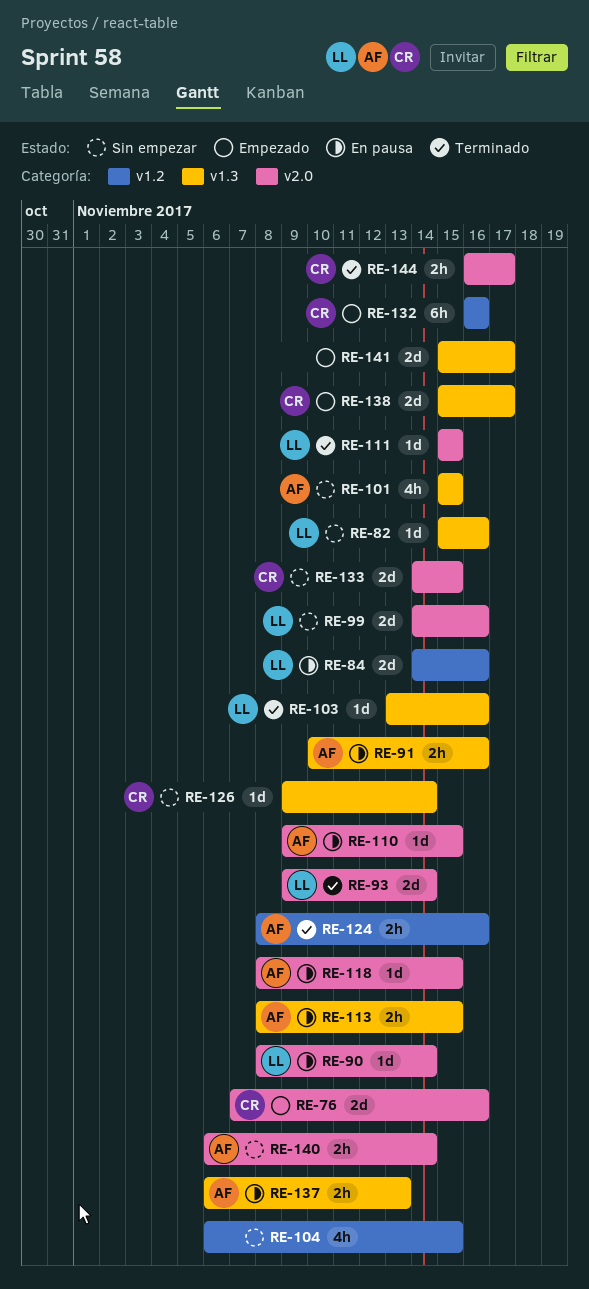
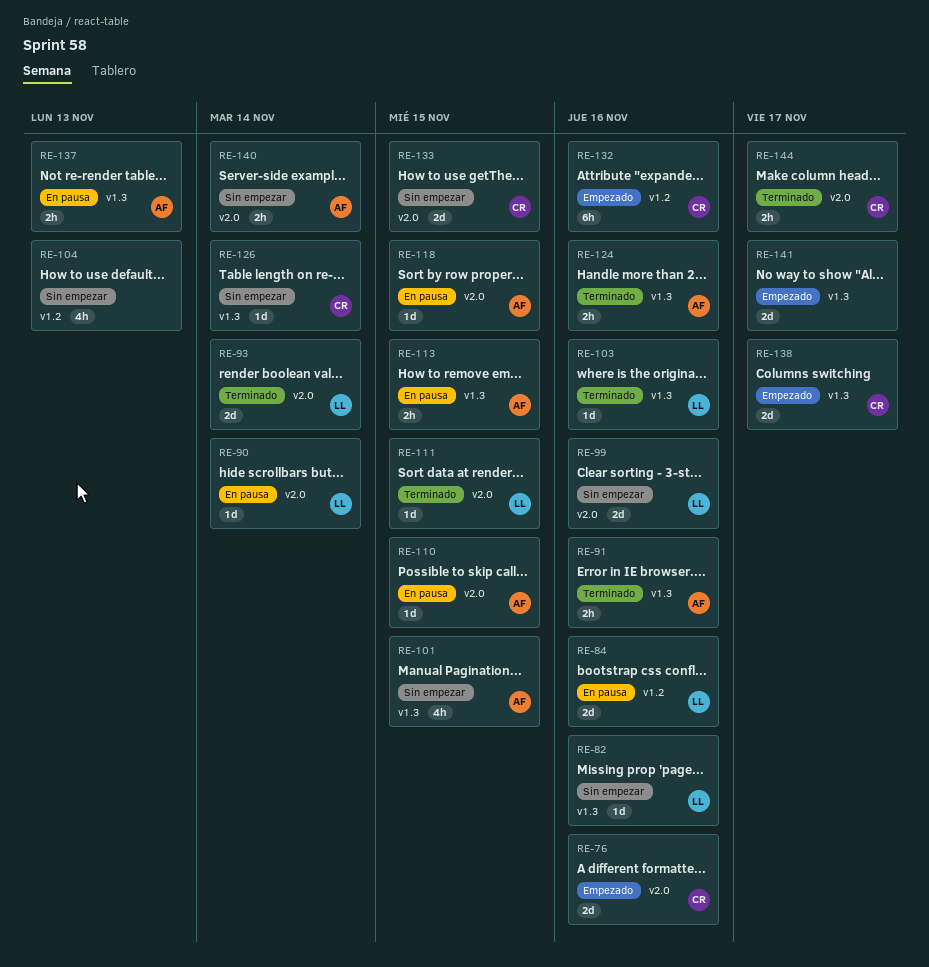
RE-91, status: En pausa -> Terminado
RE-104, due: Nov 15 -> Nov 13
RE-124, label: v1.2 -> v1.3

